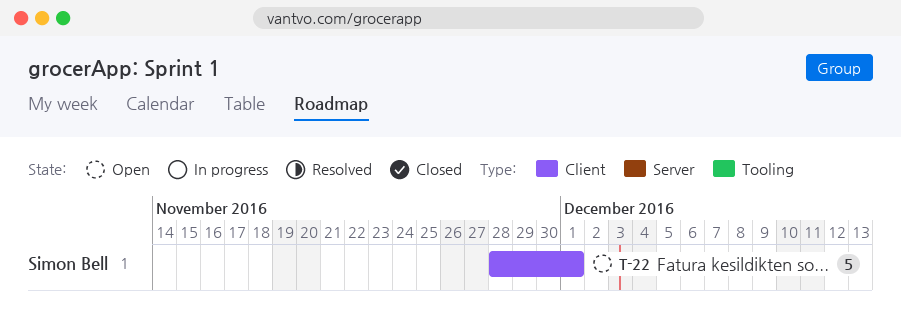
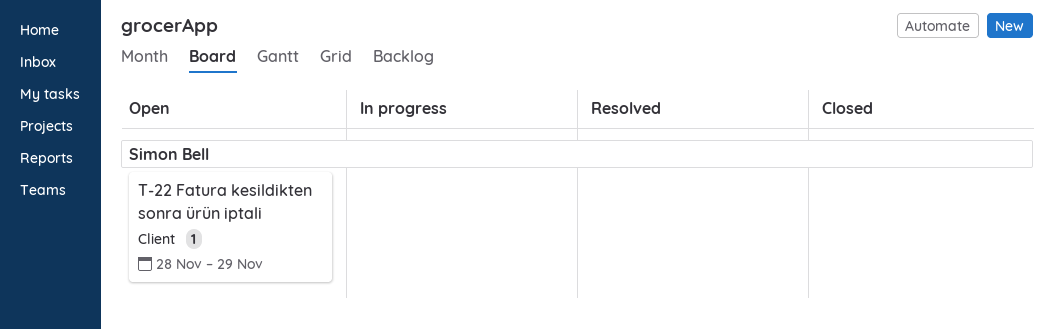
T-22, estimate: 5 -> 1
T-22, due: Dec 1 -> Nov 29

